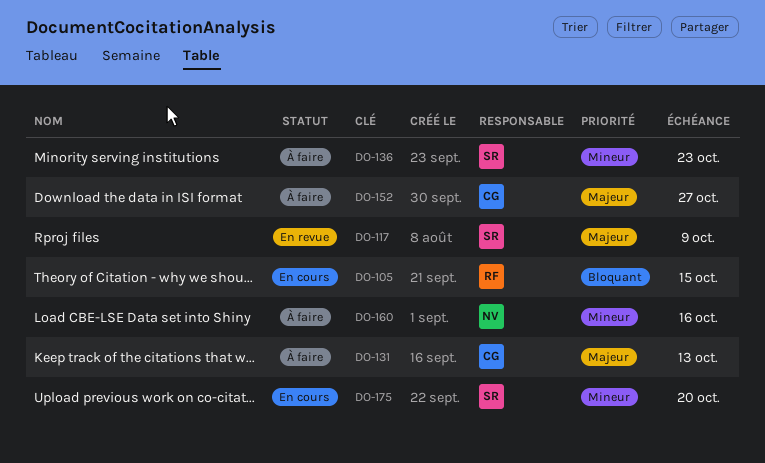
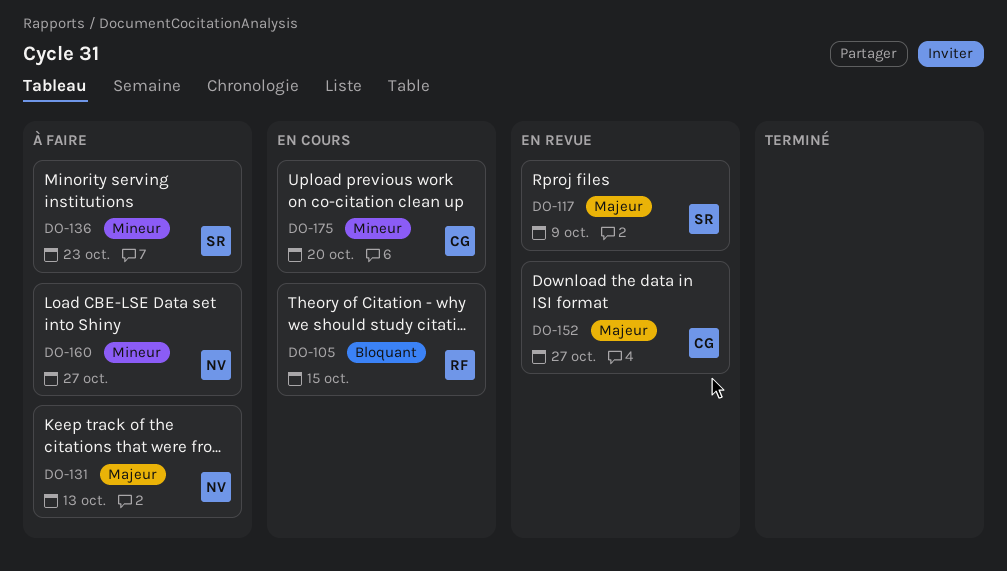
DO-131, owner: CG -> NV
DO-152, status: À faire -> En revue
DO-160, due: Oct 16 -> Oct 27
DO-175, owner: SR -> CG

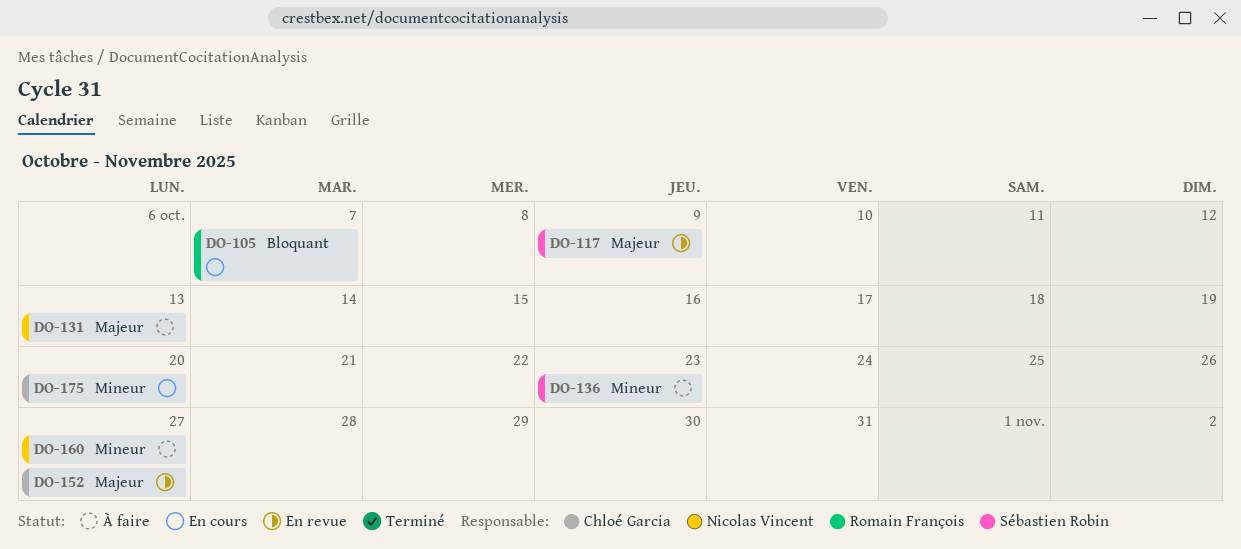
DO-105, due: Oct 15 -> Oct 7

